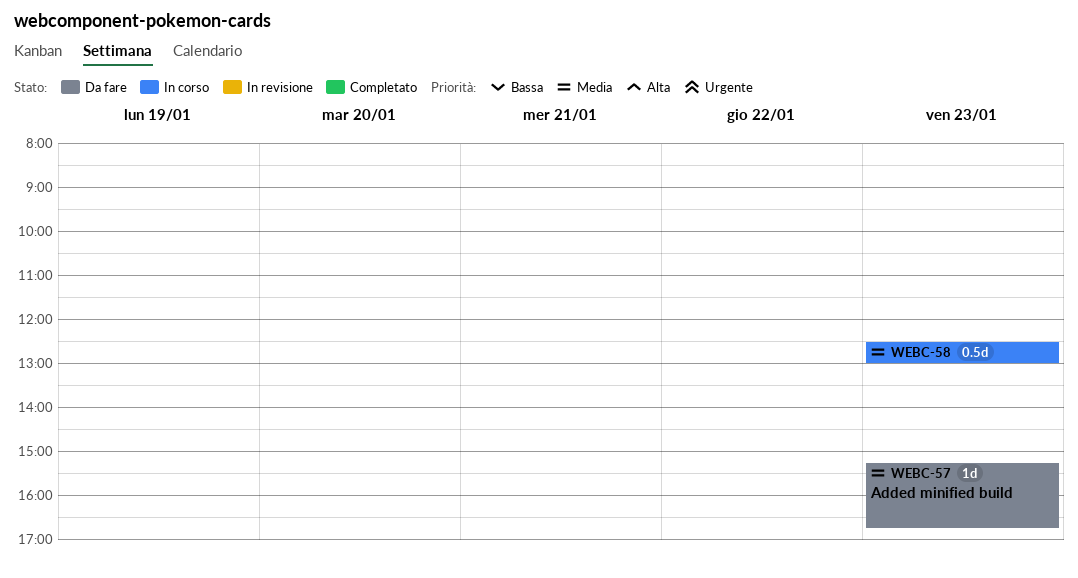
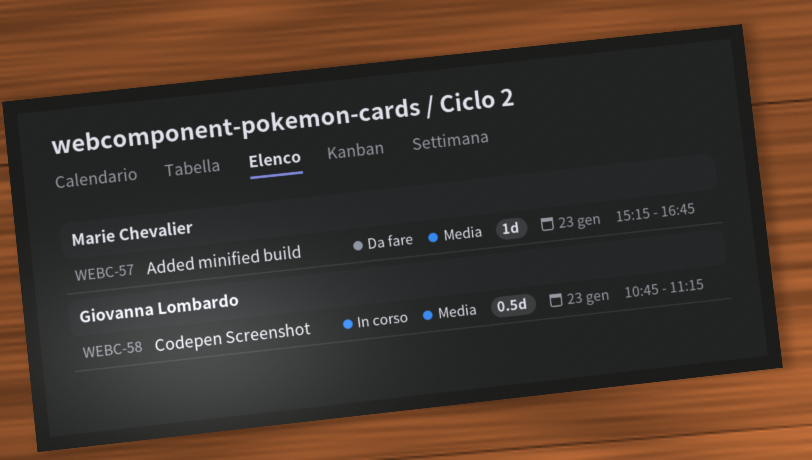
WEBC-58, begins: 12:30 -> 10:45
WEBC-58, ends: 13:00 -> 11:15

